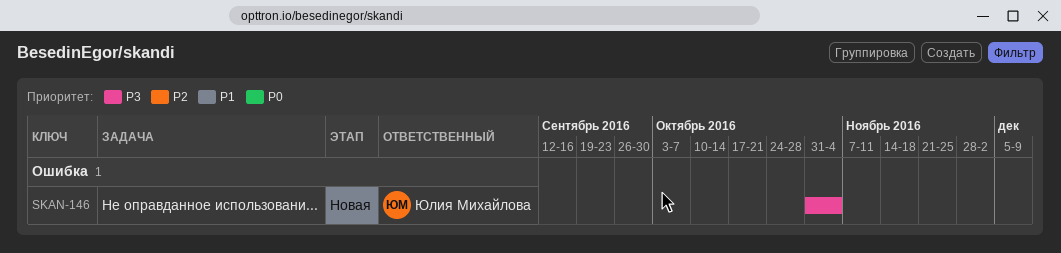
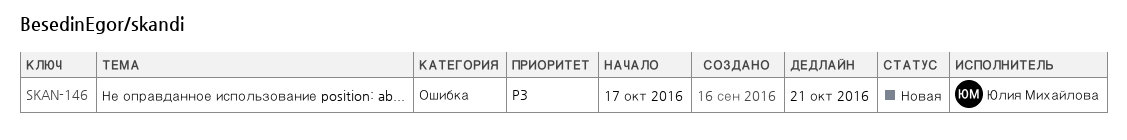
SKAN-146, start: Oct 31 -> Oct 17
SKAN-146, due: Nov 4 -> Oct 21

